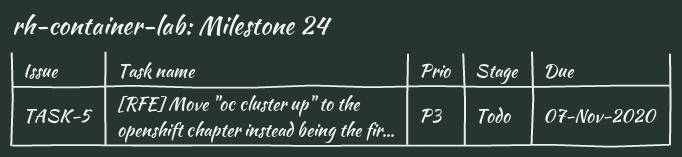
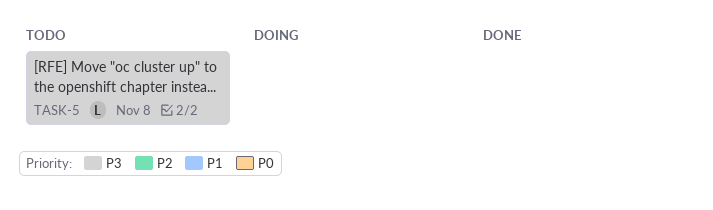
TASK-5, due: Nov 7 -> Nov 8

